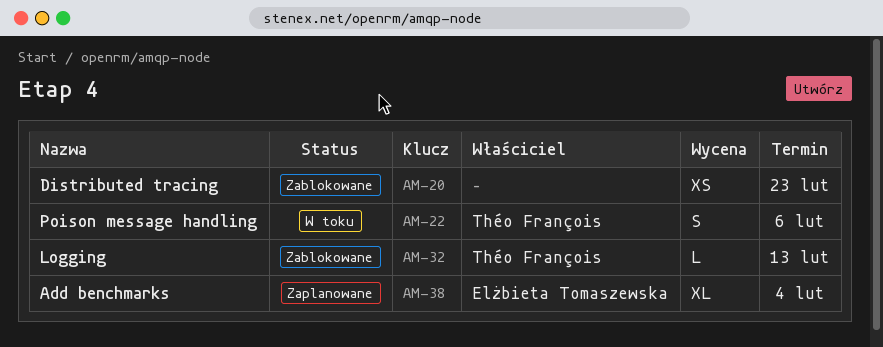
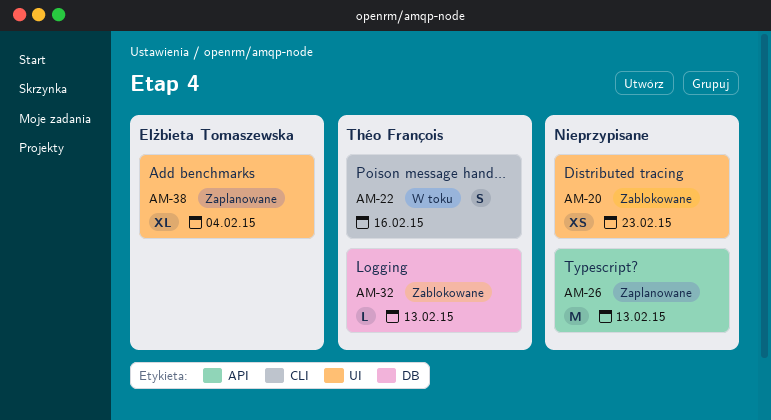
AM-22, due: Feb 6 -> Feb 16
AM-26: none -> present

